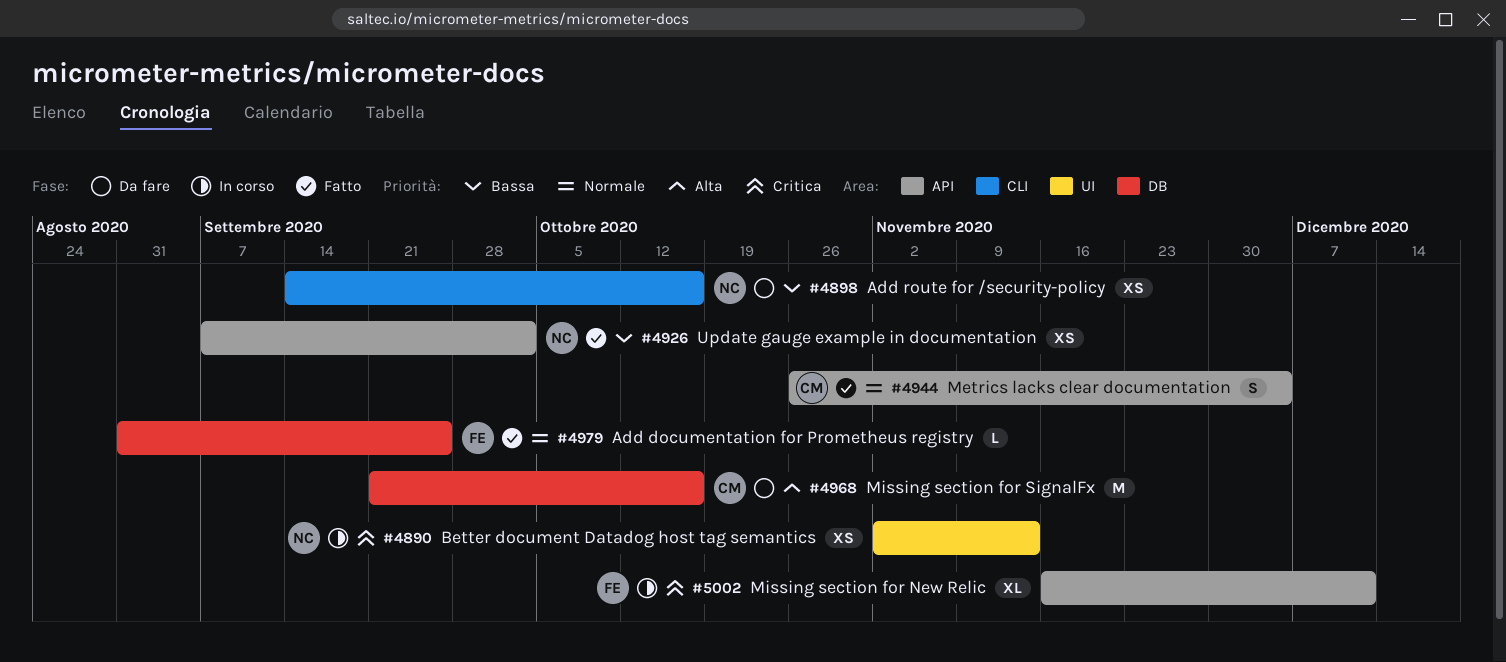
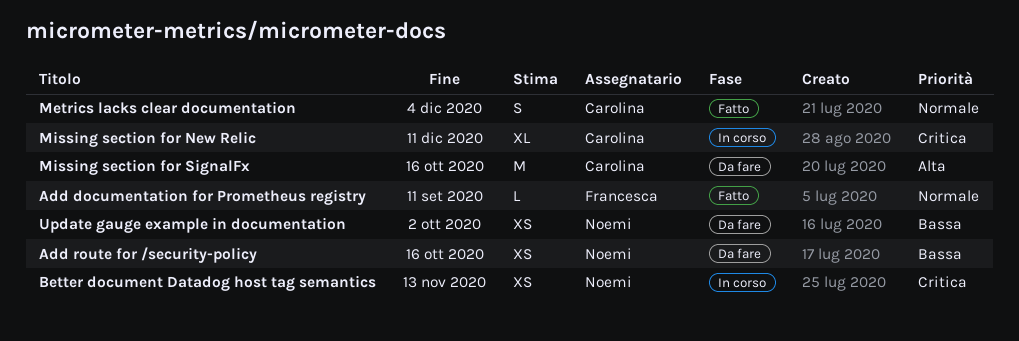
Add documentation for Prometheus registry, due: Sep 25 -> Sep 11
Missing section for New Relic, owner: Francesca -> Carolina
Update gauge example in documentation, status: Fatto -> Da fare

